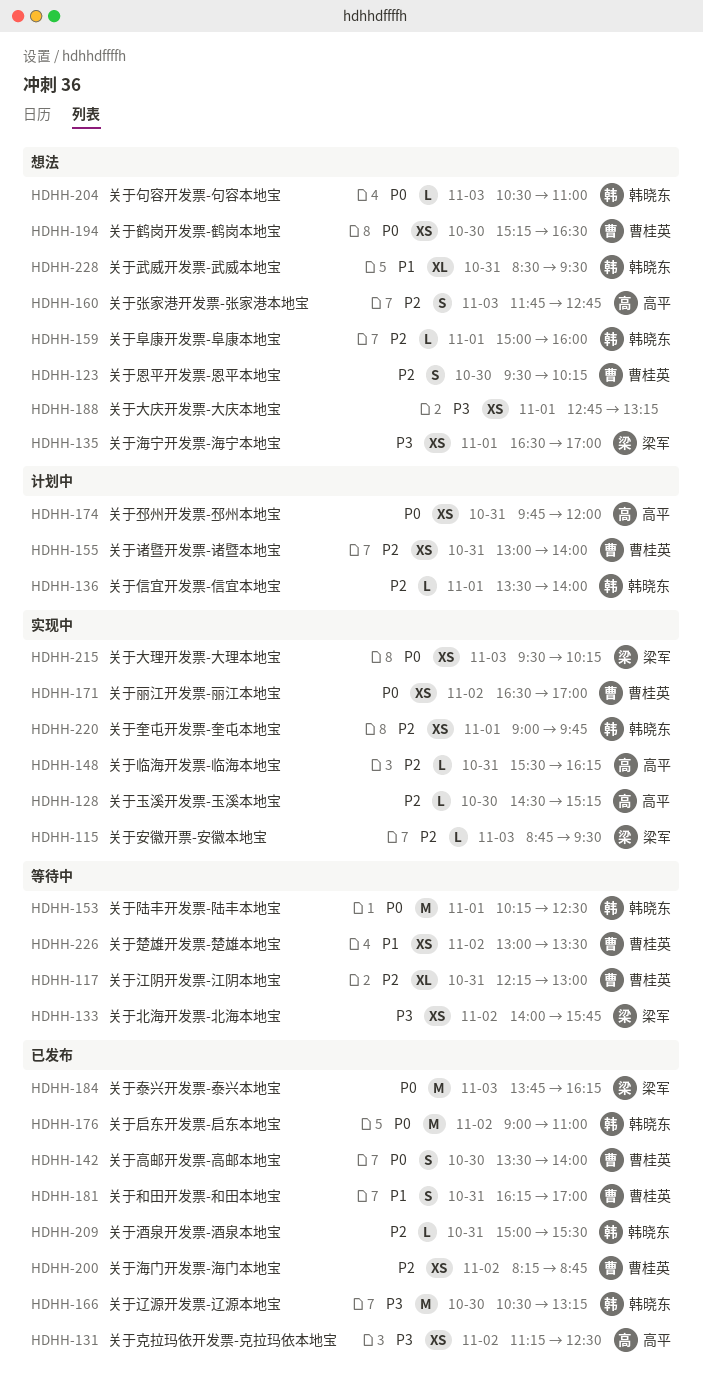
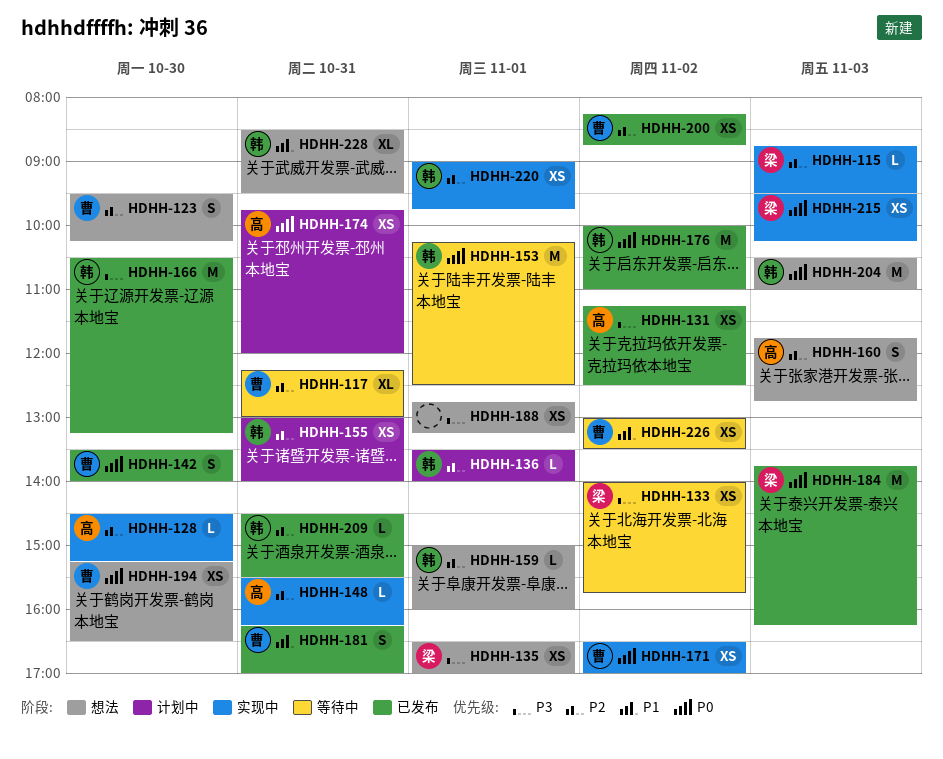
HDHH-155, owner: 曹桂英 -> 韩晓东
HDHH-176, begins: 09:00 -> 10:00
HDHH-204, estimate: L -> M
HDHH-209, begins: 15:00 -> 14:30

